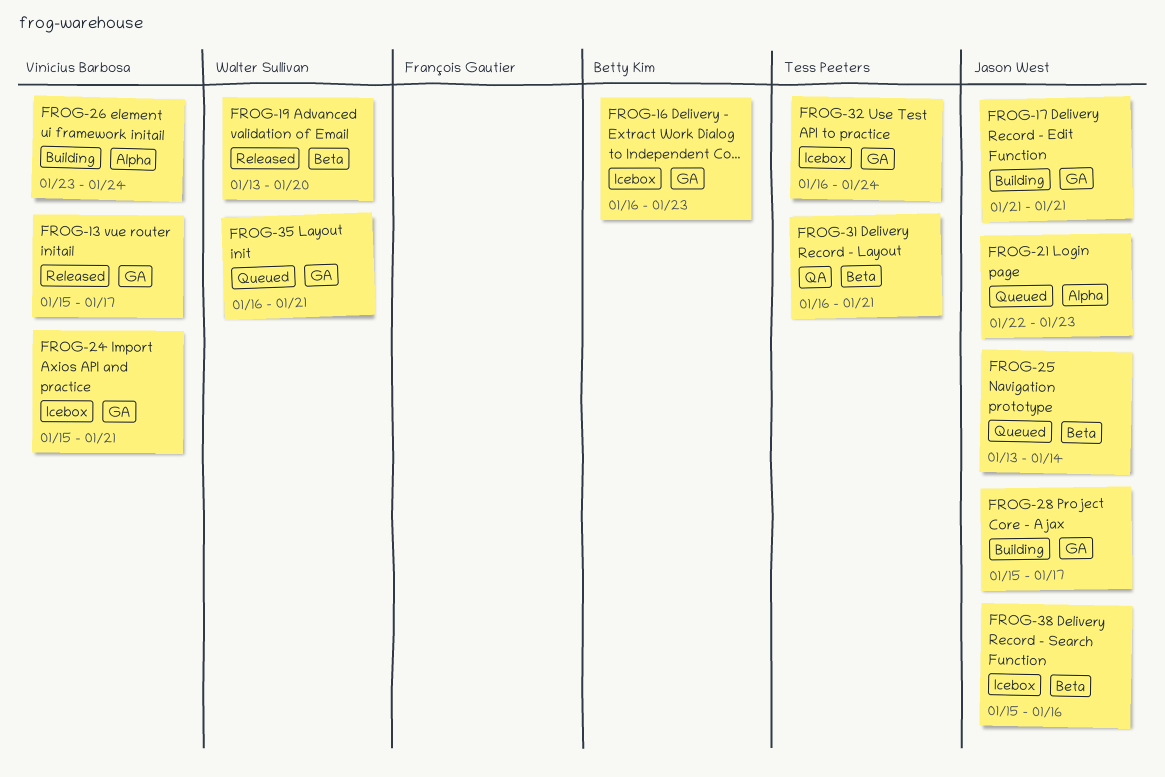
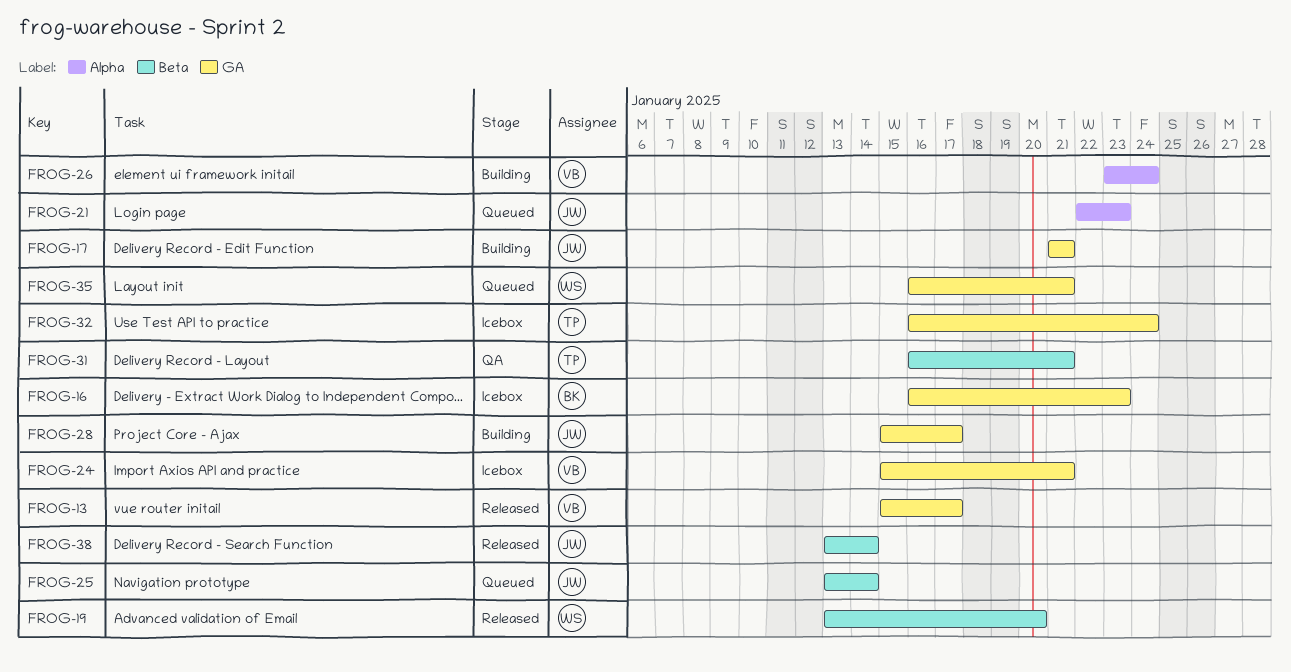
FROG-38, status: Icebox -> Released
FROG-38, start: Jan 15 -> Jan 13
FROG-38, due: Jan 16 -> Jan 14

